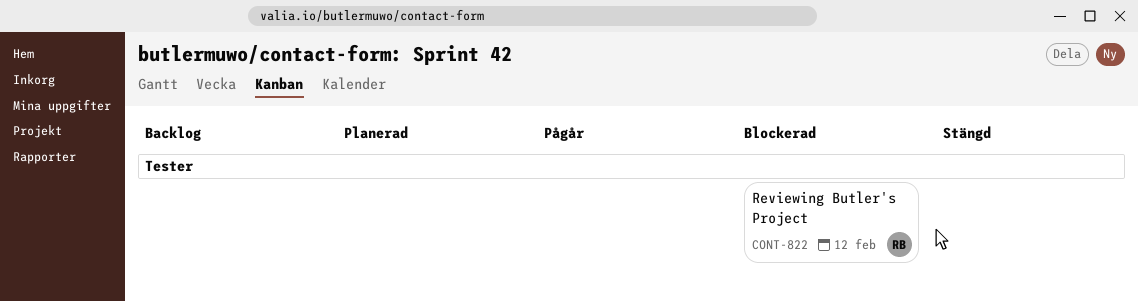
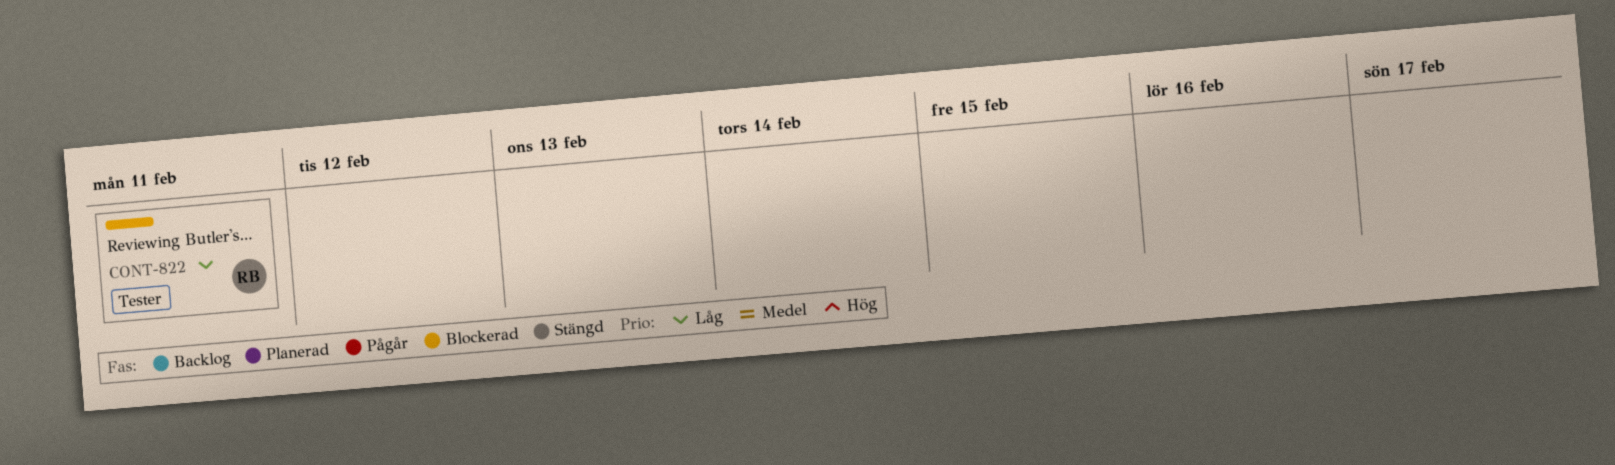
CONT-822, due: Feb 12 -> Feb 11

